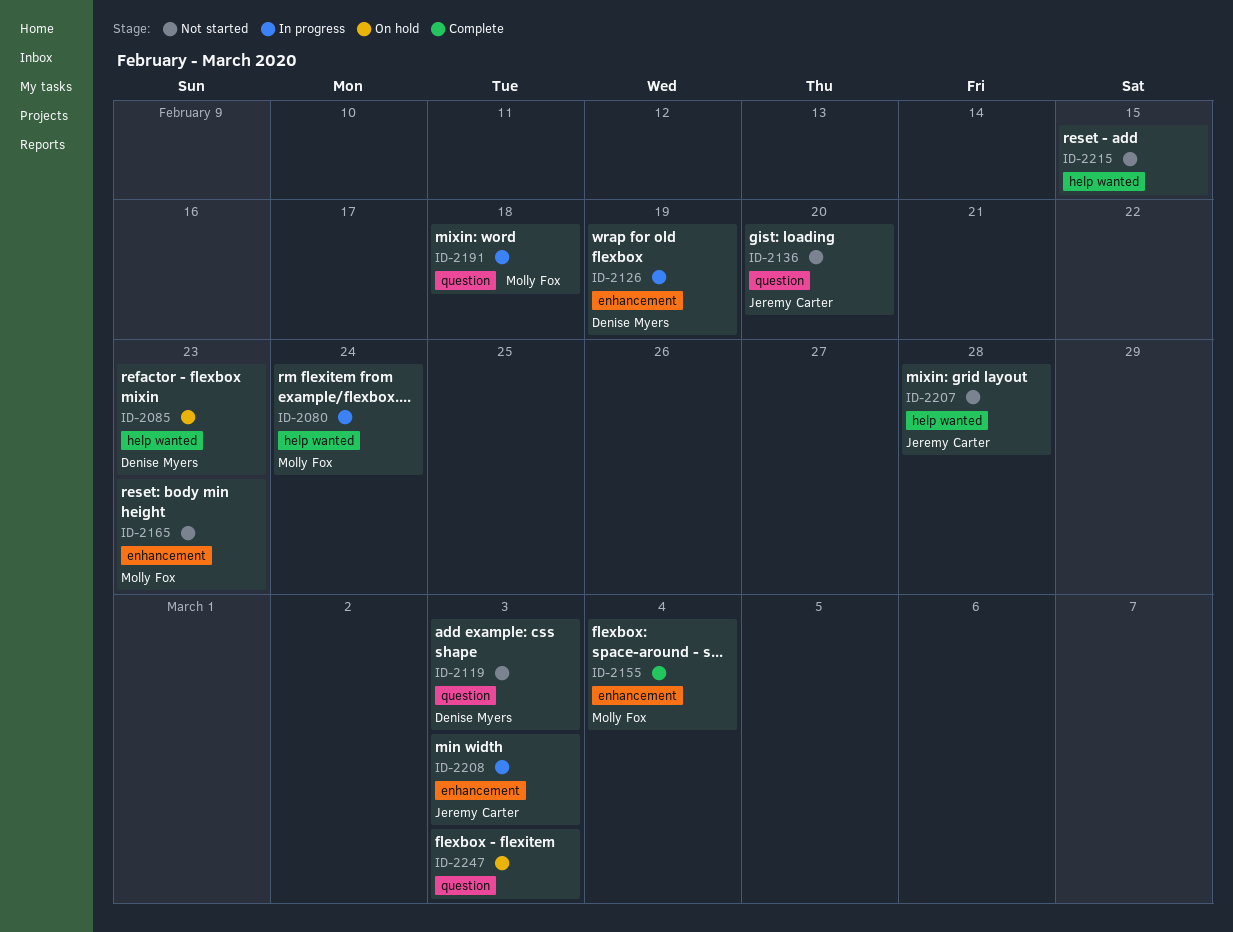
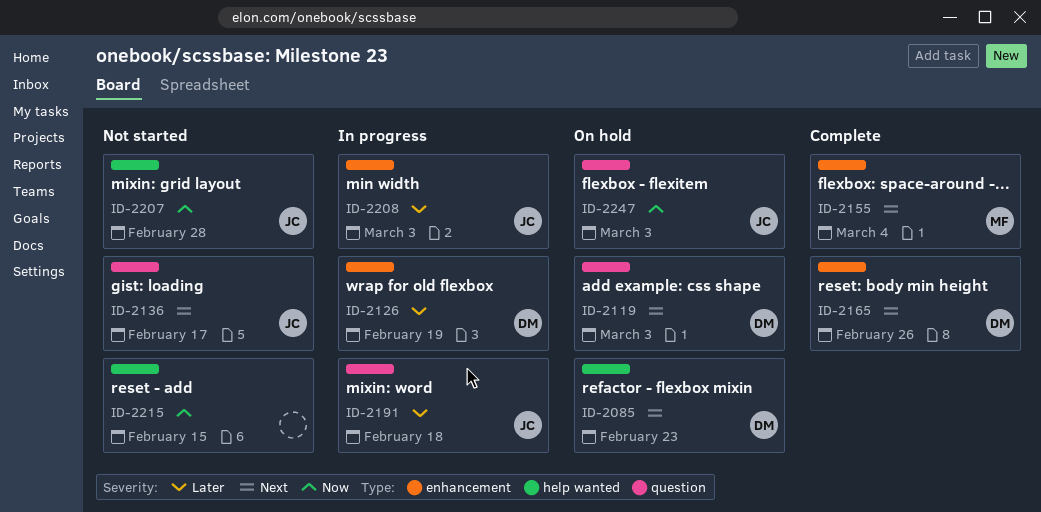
ID-2080: present -> none
ID-2119, status: Not started -> On hold
ID-2136, due: Feb 20 -> Feb 17
ID-2165, status: Not started -> Complete
ID-2165, owner: Molly Fox -> Denise Myers
ID-2165, due: Feb 23 -> Feb 26
ID-2191, owner: Molly Fox -> Jeremy Carter
ID-2247, owner: none -> Jeremy Carter

